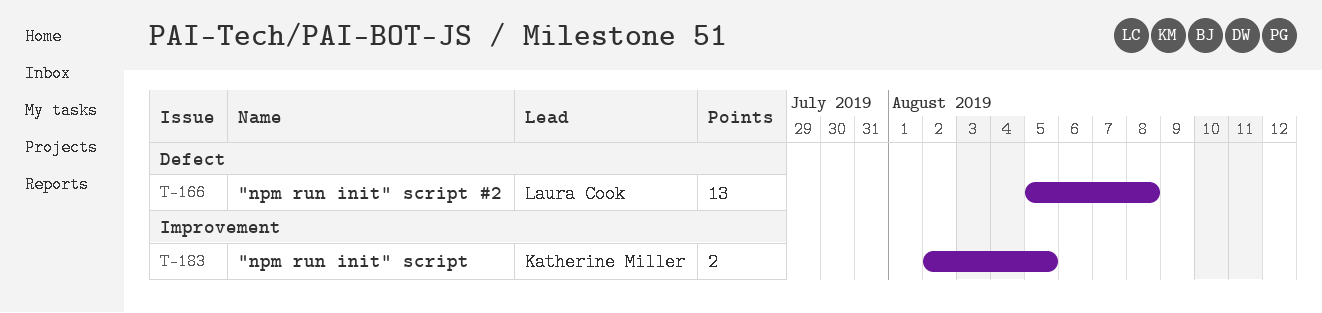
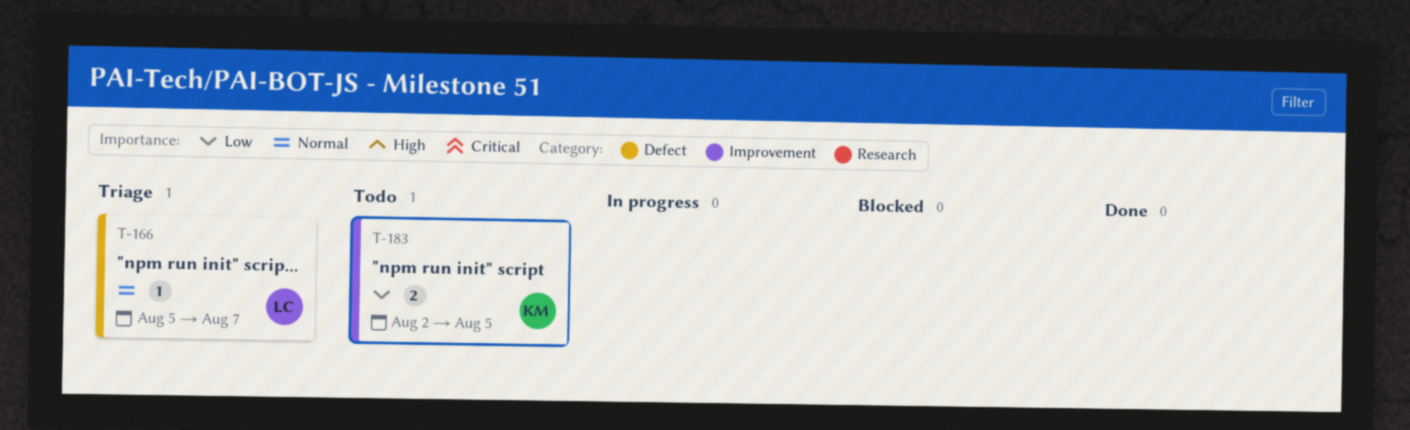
T-166, estimate: 13 -> 1
T-166, due: Aug 8 -> Aug 7

